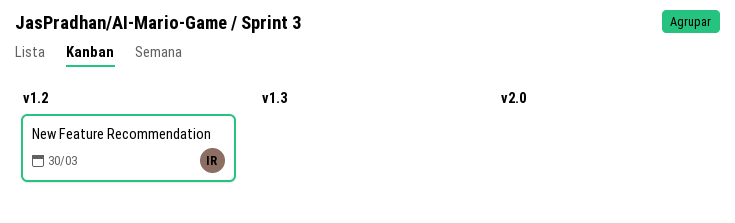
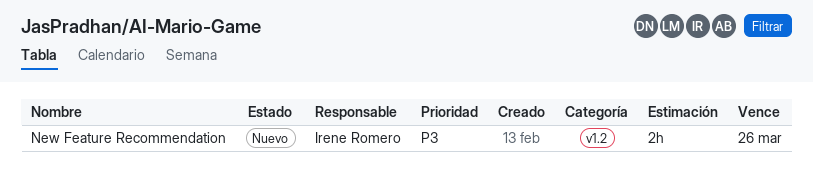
New Feature Recommendation, due: Mar 30 -> Mar 26

